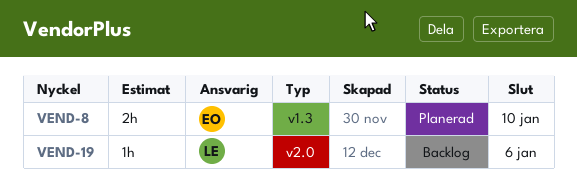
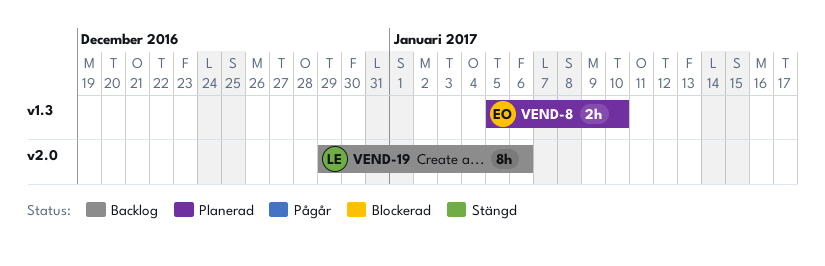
VEND-19, estimate: 1h -> 8h

